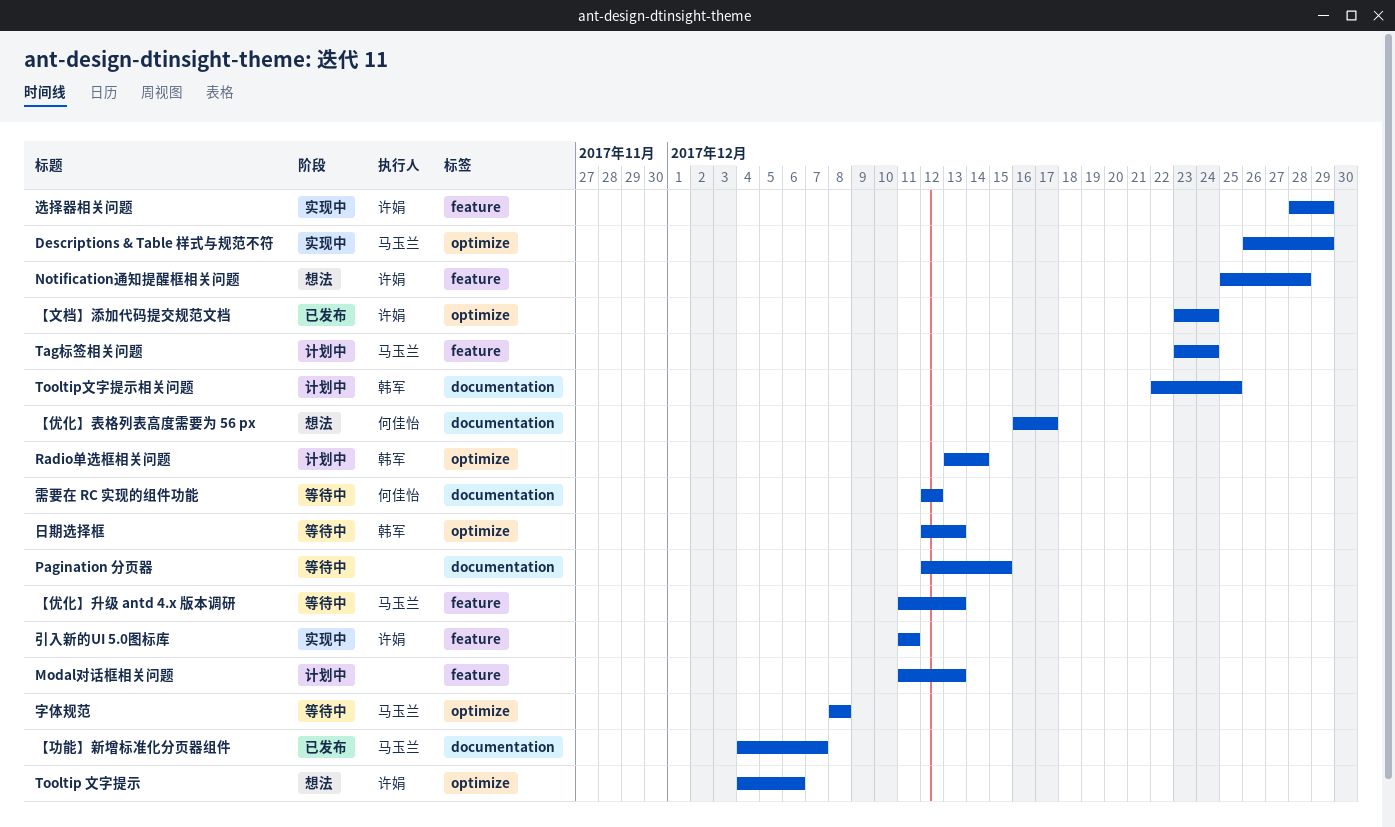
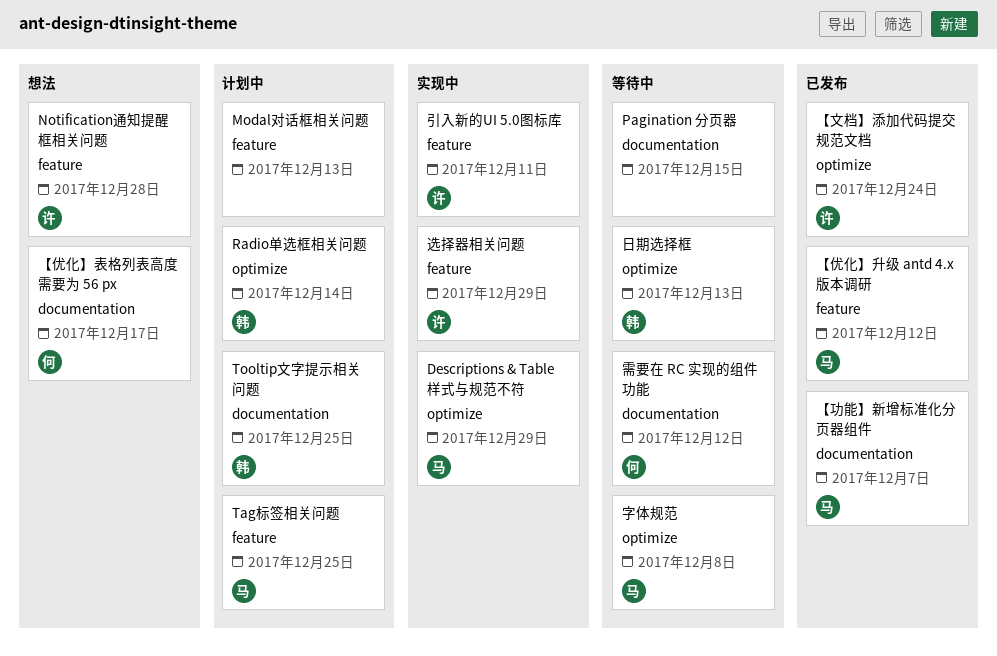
Tag标签相关问题, due: Dec 24 -> Dec 25
Tooltip 文字提示: present -> none
【优化】升级 antd 4.x 版本调研, status: 等待中 -> 已发布
【优化】升级 antd 4.x 版本调研, due: Dec 13 -> Dec 12

